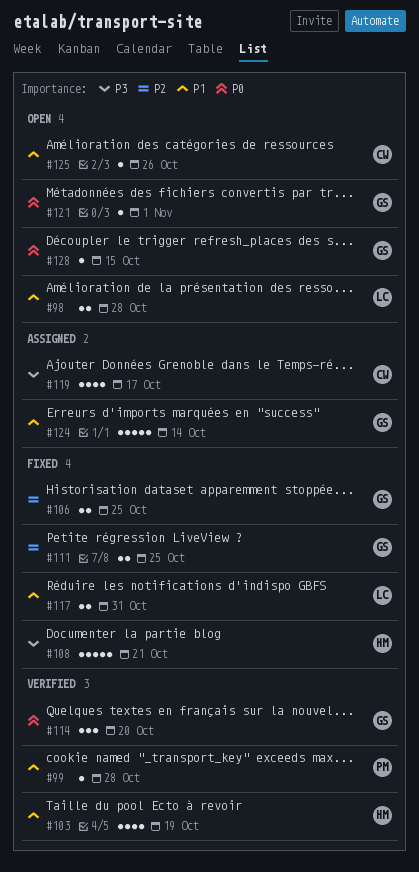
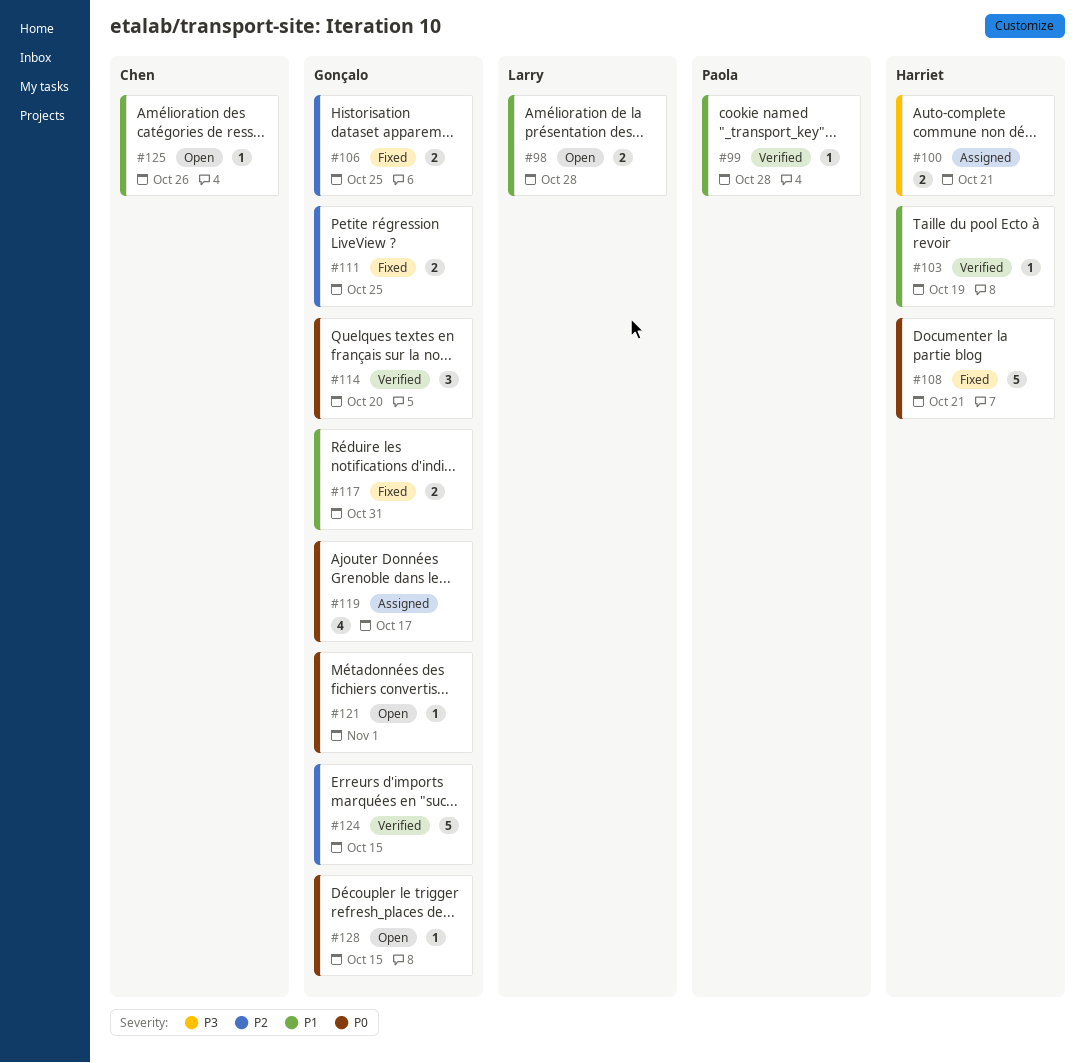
#100: none -> present
#103, estimate: 4 -> 1
#108, priority: P3 -> P0
#117, owner: Larry -> Gonçalo
#119, owner: Chen -> Gonçalo
#119, priority: P3 -> P0
#124, status: Assigned -> Verified
#124, priority: P1 -> P2
#124, due: Oct 14 -> Oct 15

